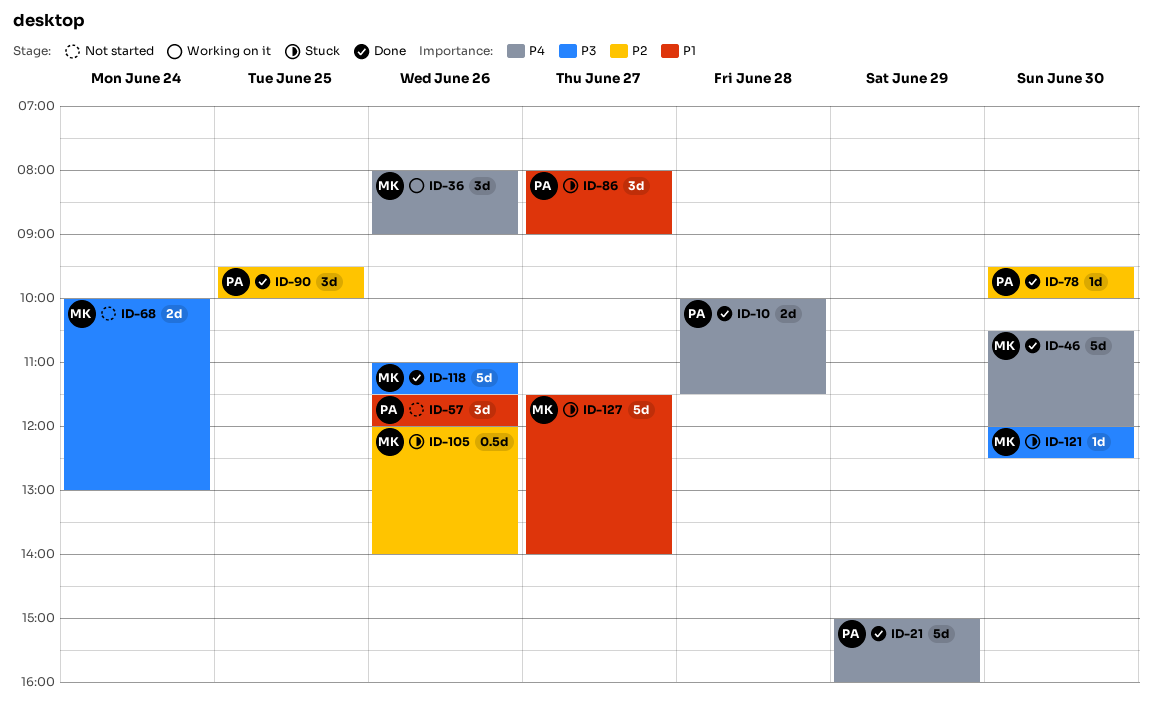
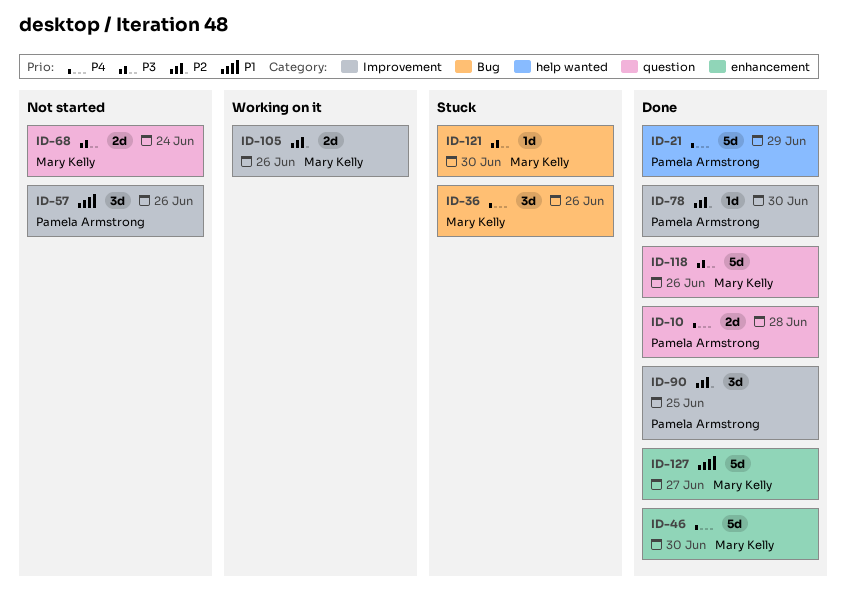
ID-36, status: Working on it -> Stuck
ID-86: present -> none
ID-105, status: Stuck -> Working on it
ID-105, estimate: 0.5d -> 2d
ID-127, status: Stuck -> Done

